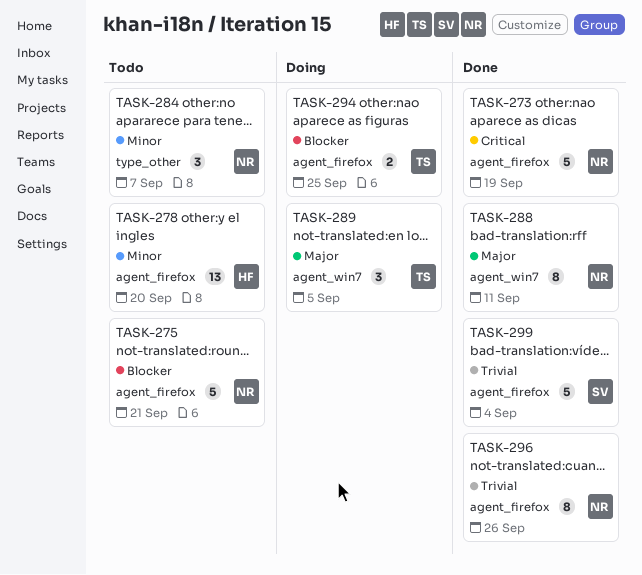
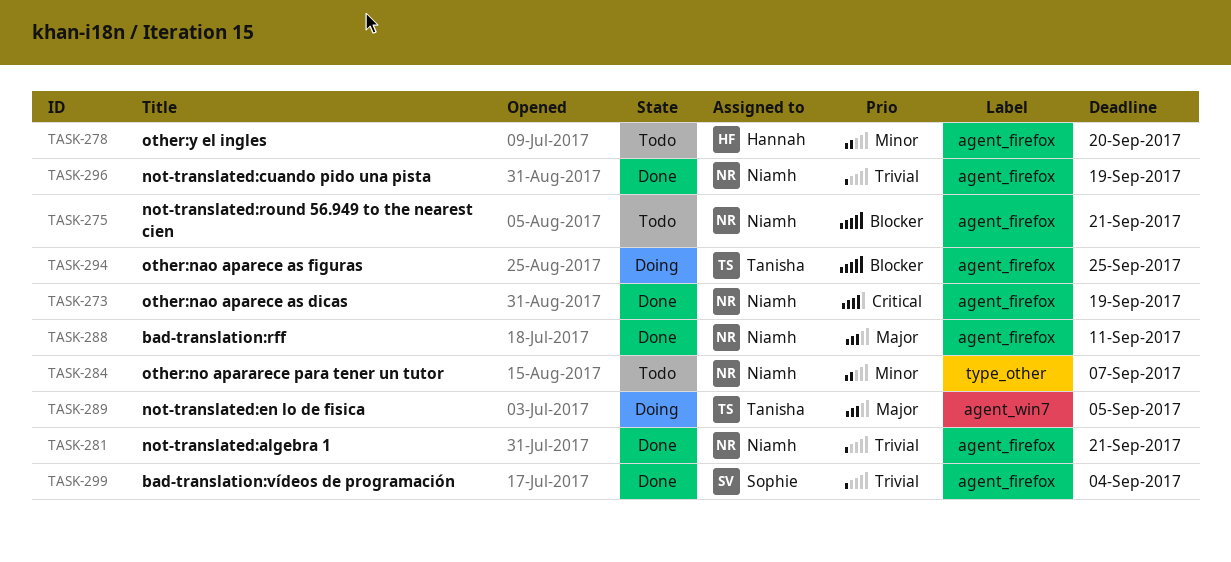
TASK-281: none -> present
TASK-288, label: agent_win7 -> agent_firefox
TASK-296, due: Sep 26 -> Sep 19

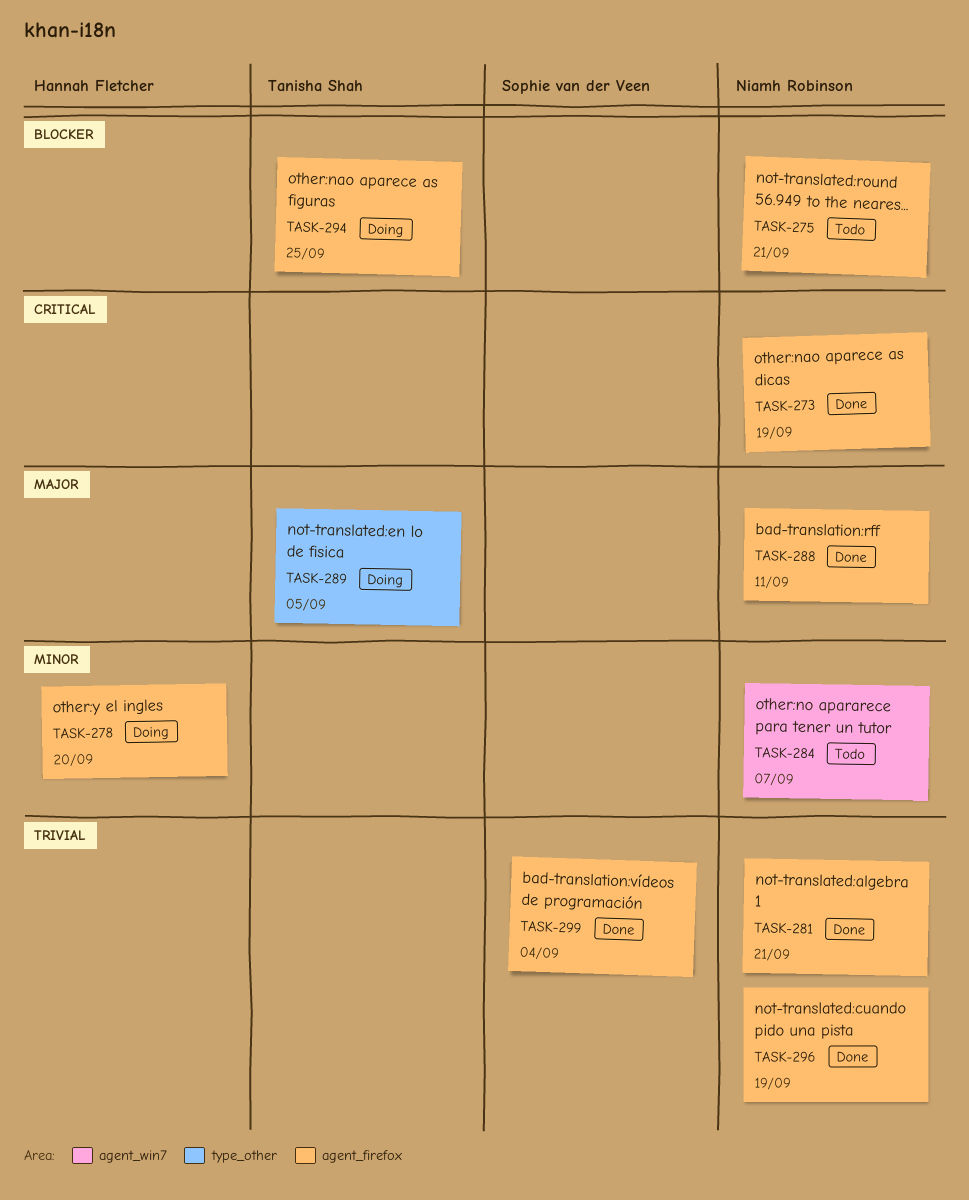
TASK-278, status: Todo -> Doing
TASK-284, label: type_other -> agent_win7
TASK-289, label: agent_win7 -> type_other

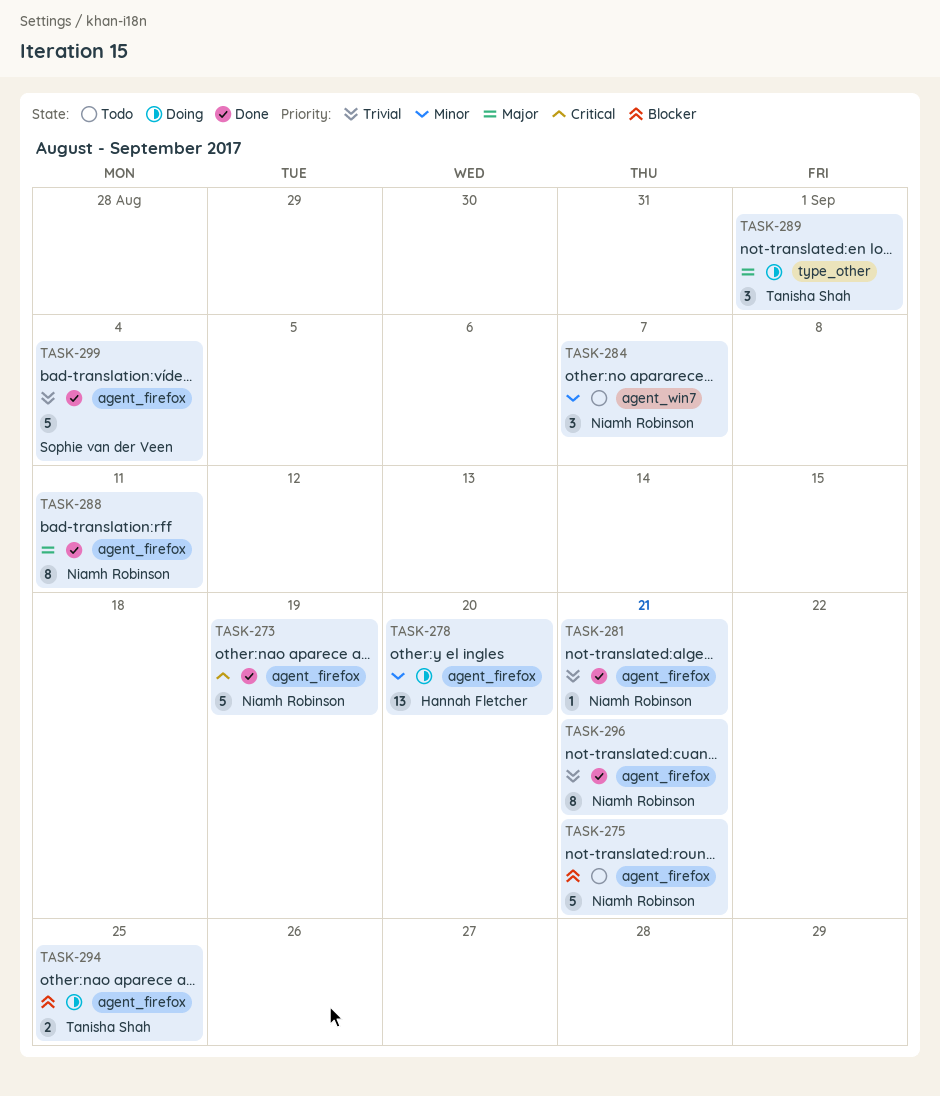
TASK-289, due: Sep 5 -> Sep 1
TASK-296, due: Sep 19 -> Sep 21

